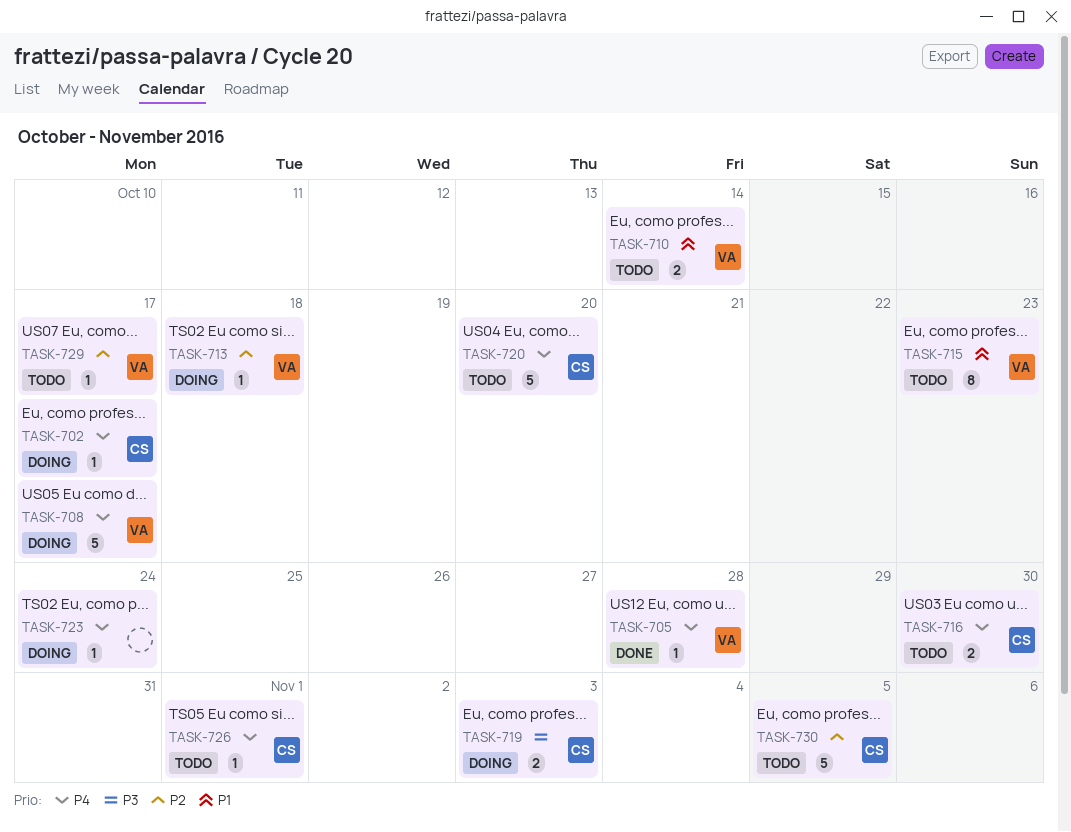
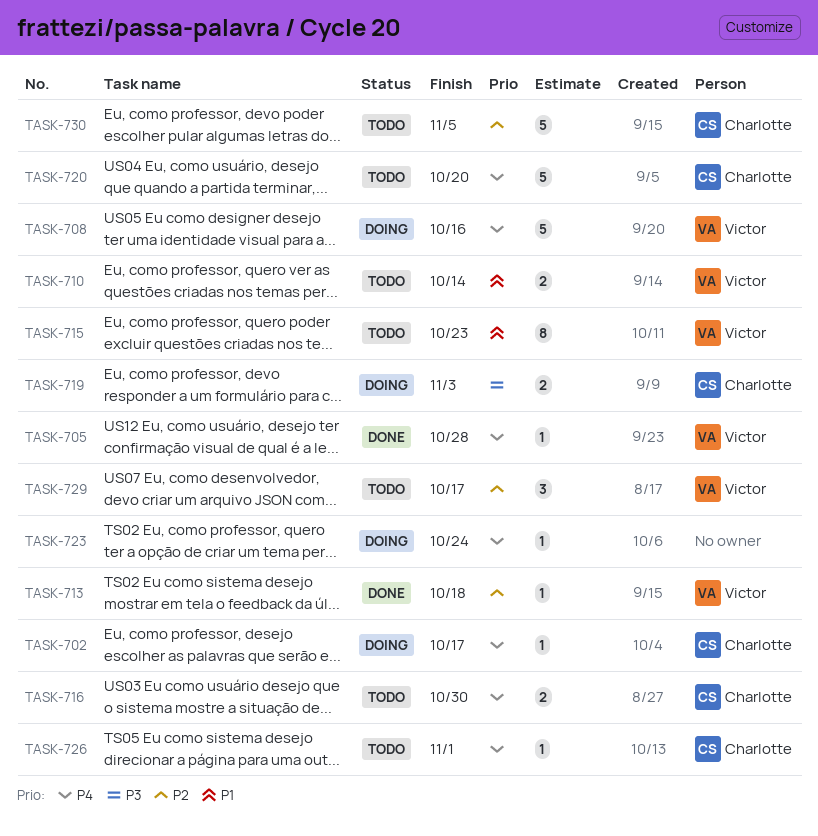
TASK-708, due: Oct 17 -> Oct 16
TASK-713, status: Doing -> Done
TASK-729, estimate: 1 -> 3

